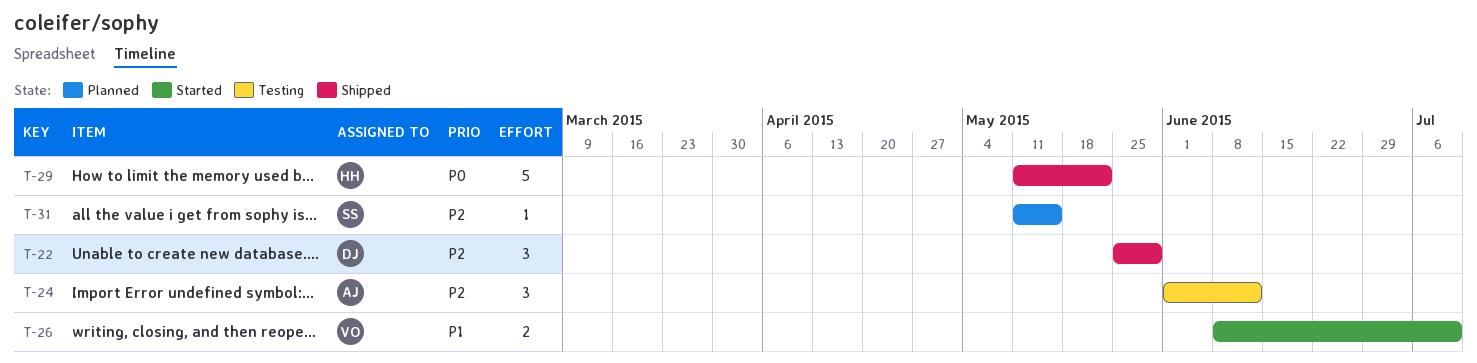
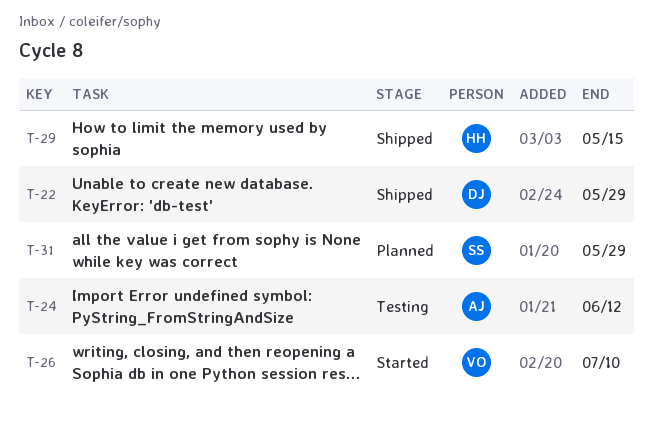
T-29, due: May 22 -> May 15
T-31, due: May 15 -> May 29

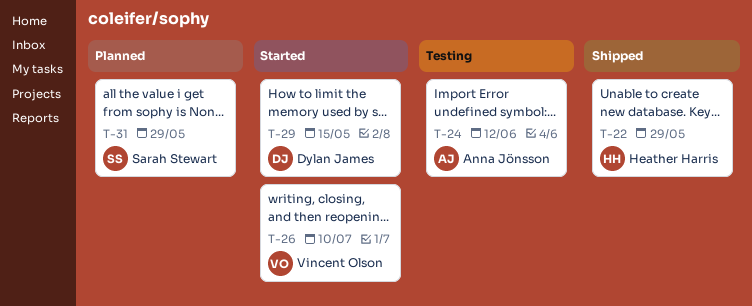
T-22, owner: Dylan James -> Heather Harris
T-29, status: Shipped -> Started
T-29, owner: Heather Harris -> Dylan James

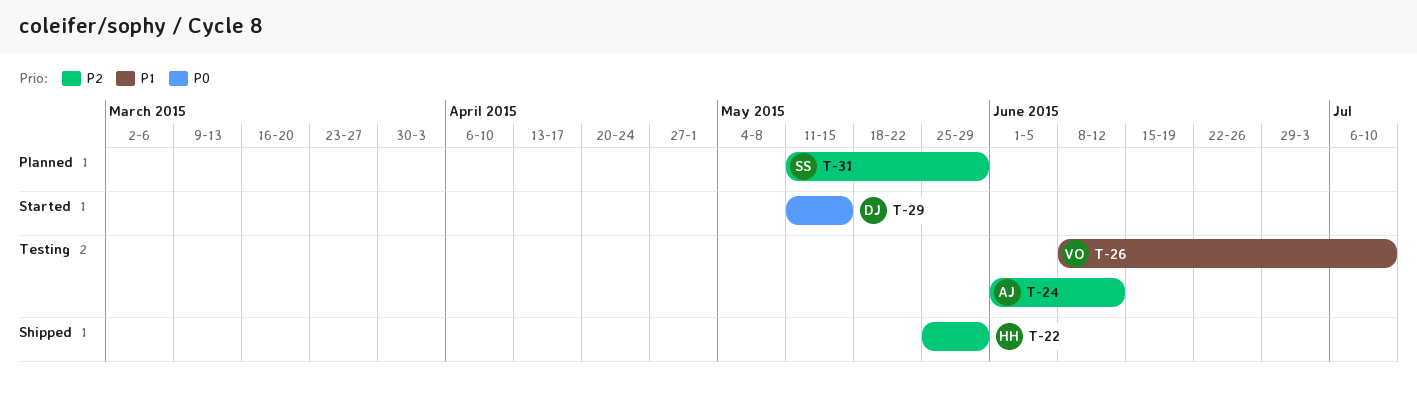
T-26, status: Started -> Testing

